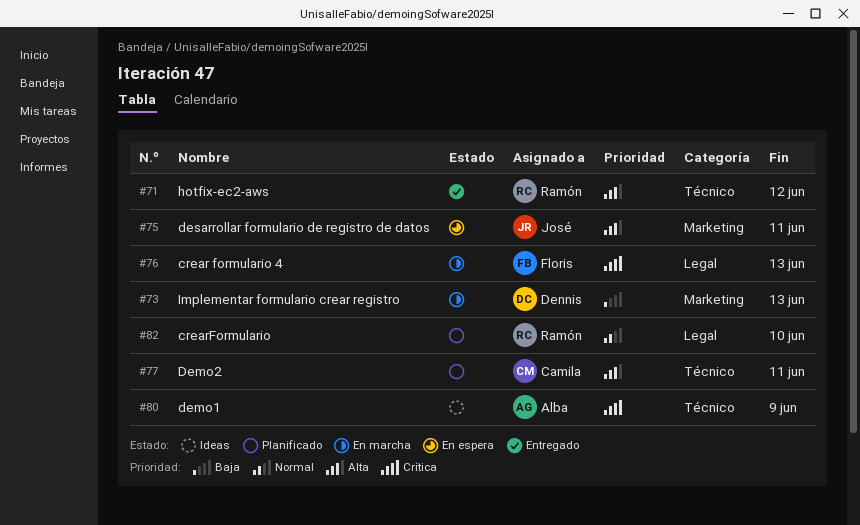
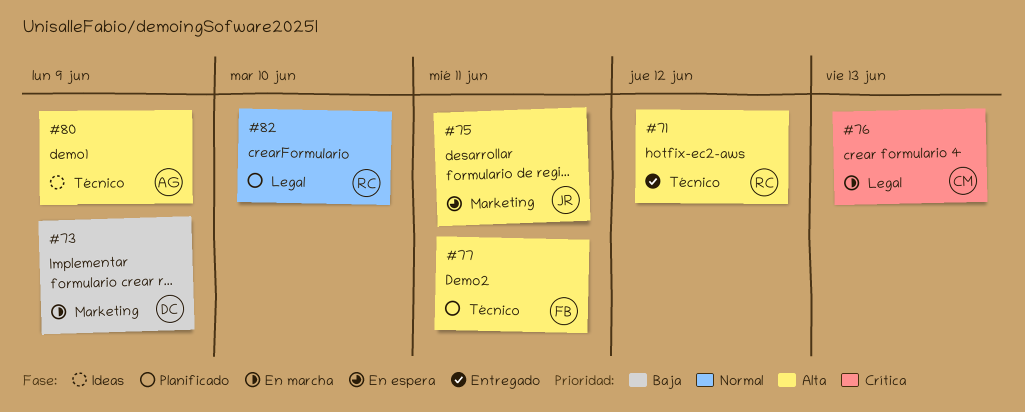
#73, due: Jun 13 -> Jun 9
#76, owner: Floris -> Camila
#77, owner: Camila -> Floris
#80, priority: Crítica -> Alta

